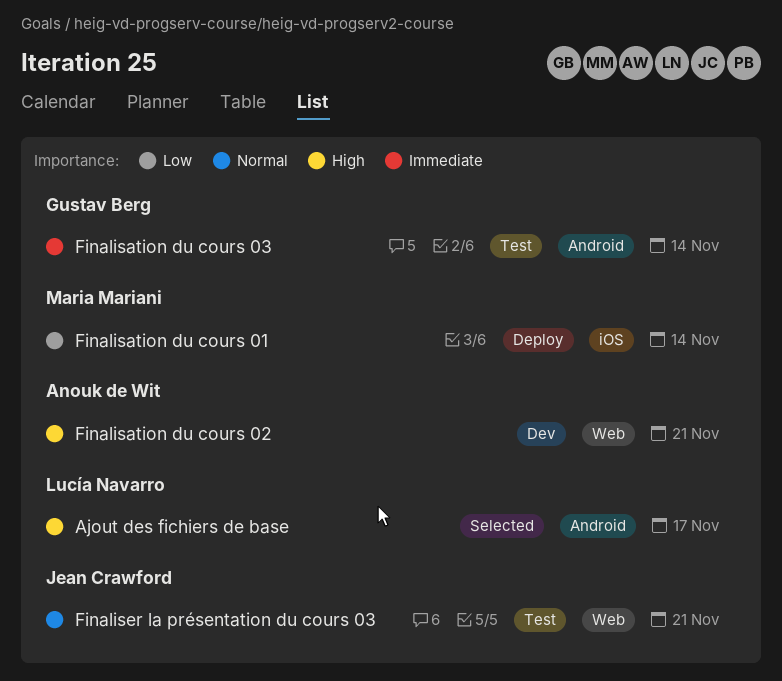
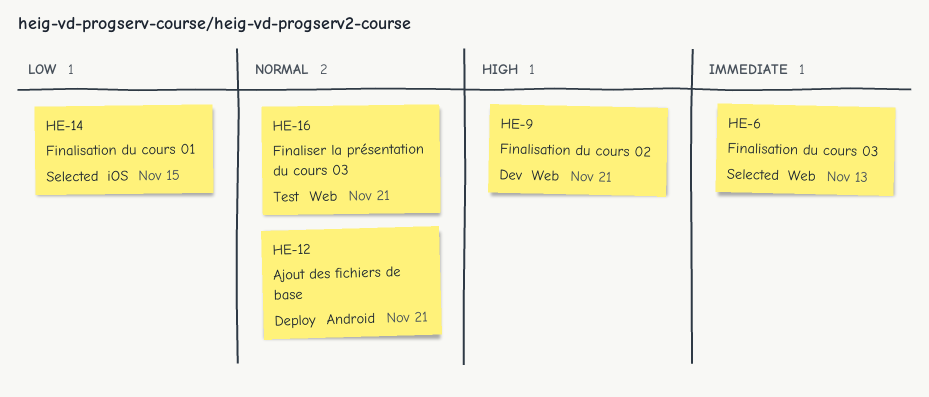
Ajout des fichiers de base, status: Selected -> Deploy
Ajout des fichiers de base, priority: High -> Normal
Ajout des fichiers de base, due: Nov 17 -> Nov 21
Finalisation du cours 01, status: Deploy -> Selected
Finalisation du cours 01, due: Nov 14 -> Nov 15
Finalisation du cours 03, status: Test -> Selected
Finalisation du cours 03, label: Android -> Web
Finalisation du cours 03, due: Nov 14 -> Nov 13

